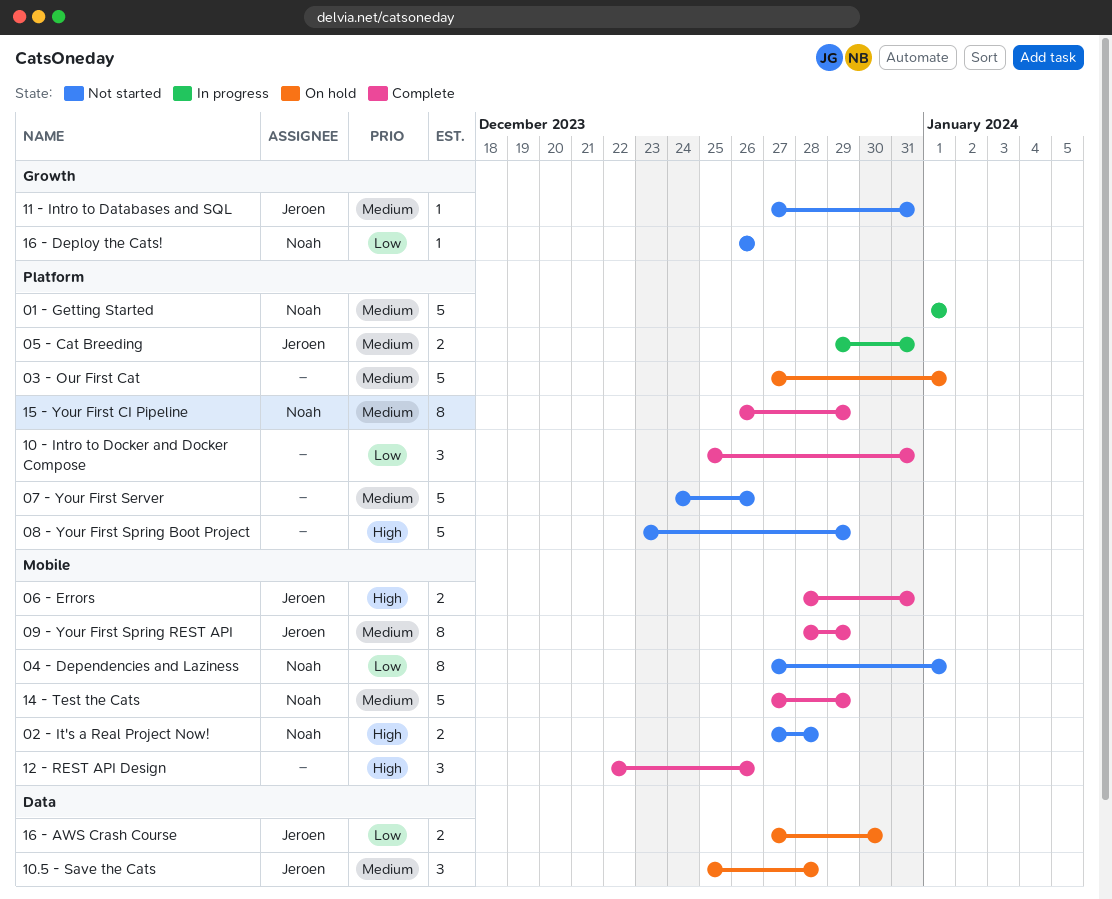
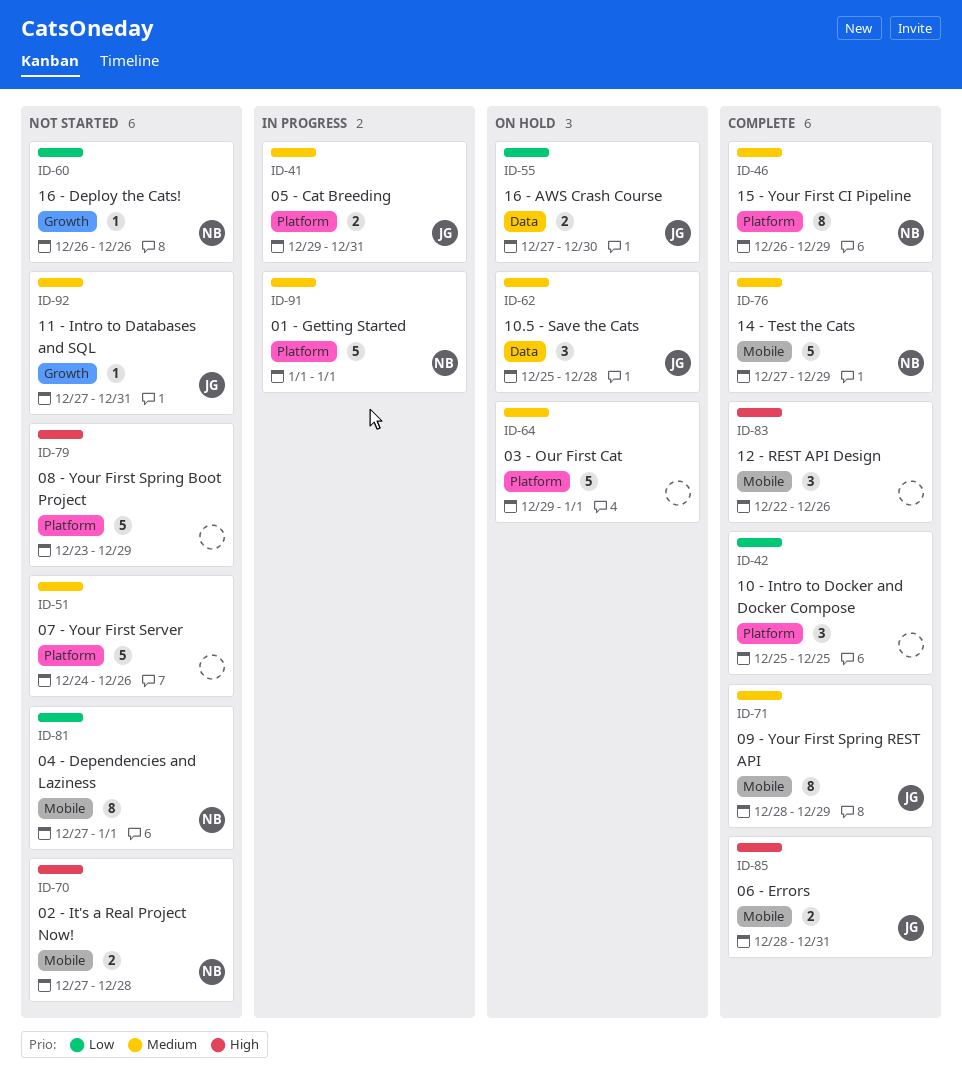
03 - Our First Cat, start: Dec 27 -> Dec 29
10 - Intro to Docker and Docker Compose, due: Dec 31 -> Dec 25

